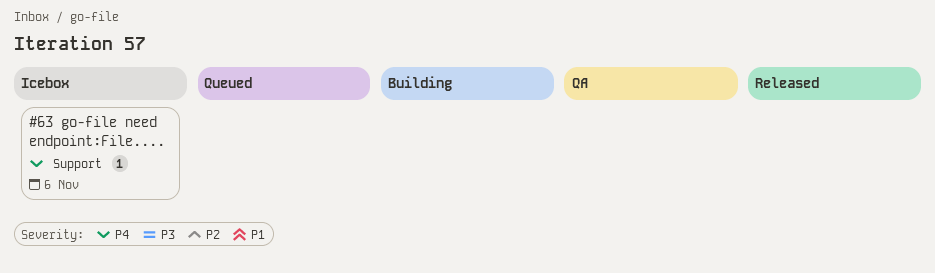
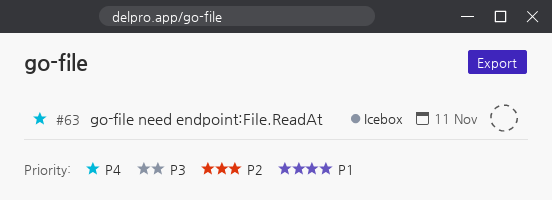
#63, due: Nov 6 -> Nov 11

